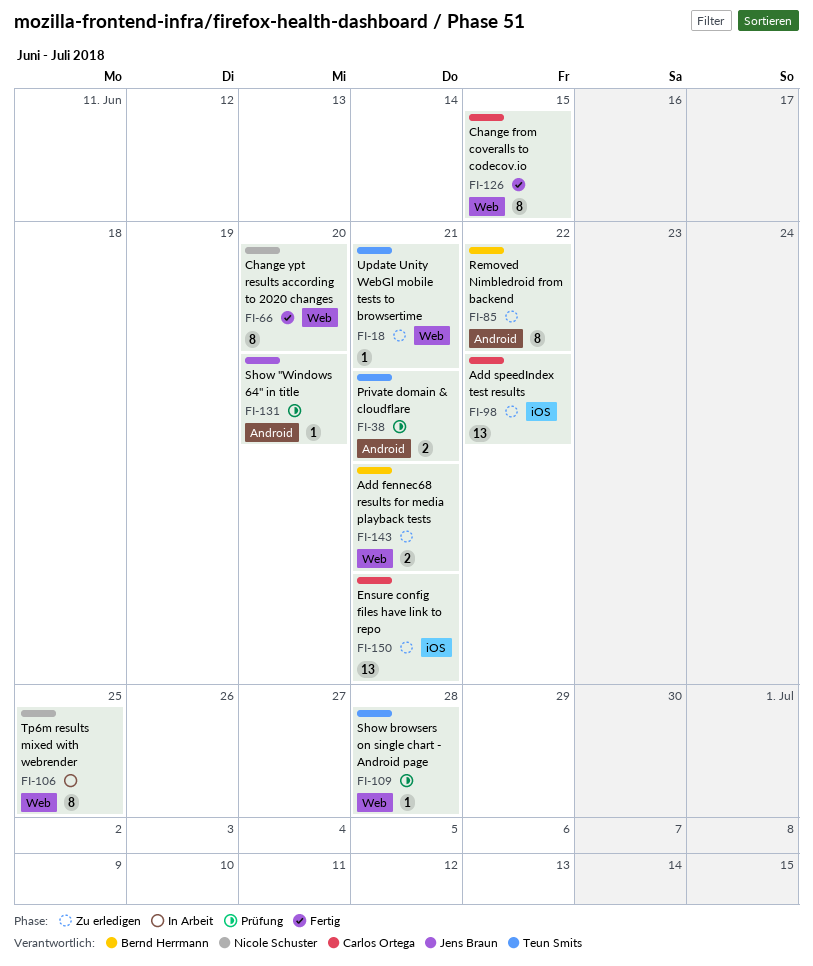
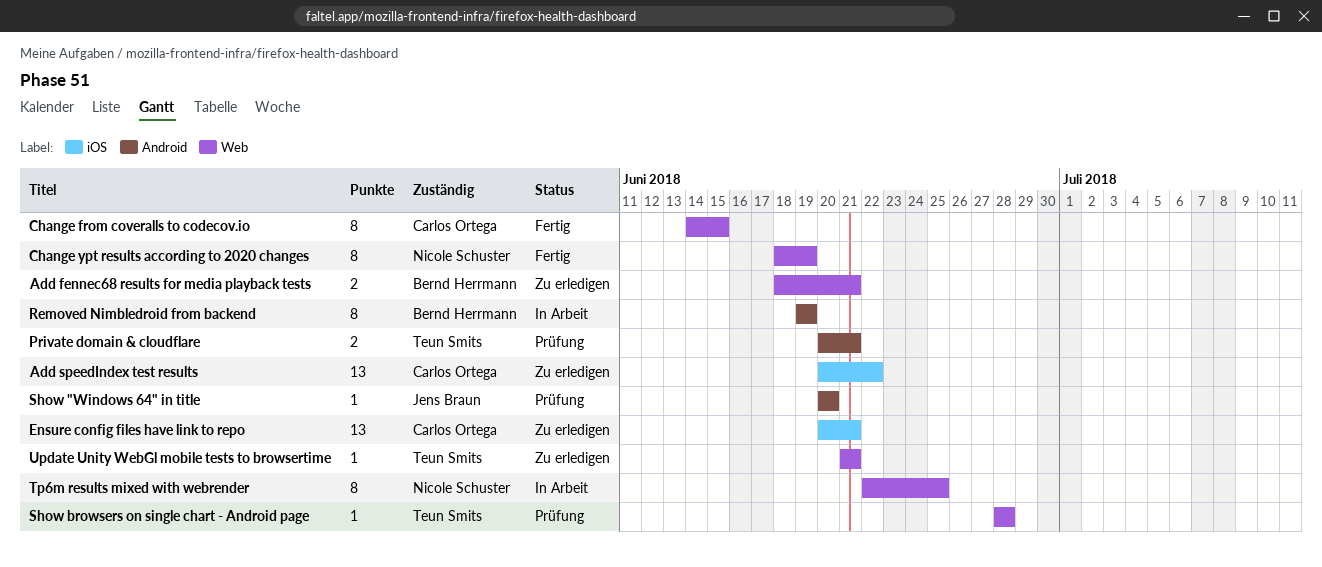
Change ypt results according to 2020 changes, due: Jun 20 -> Jun 19
Removed Nimbledroid from backend, status: Zu erledigen -> In Arbeit
Removed Nimbledroid from backend, due: Jun 22 -> Jun 19

